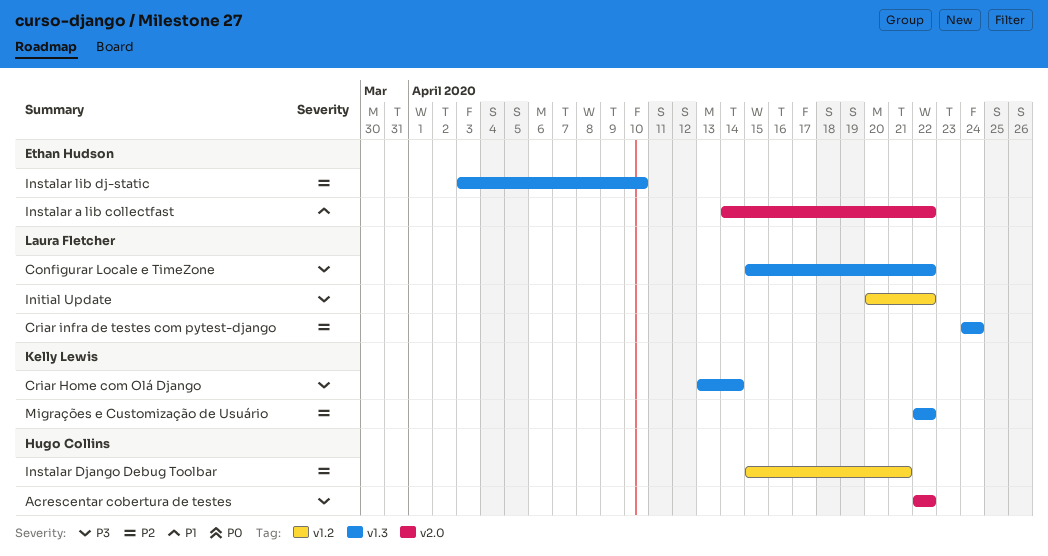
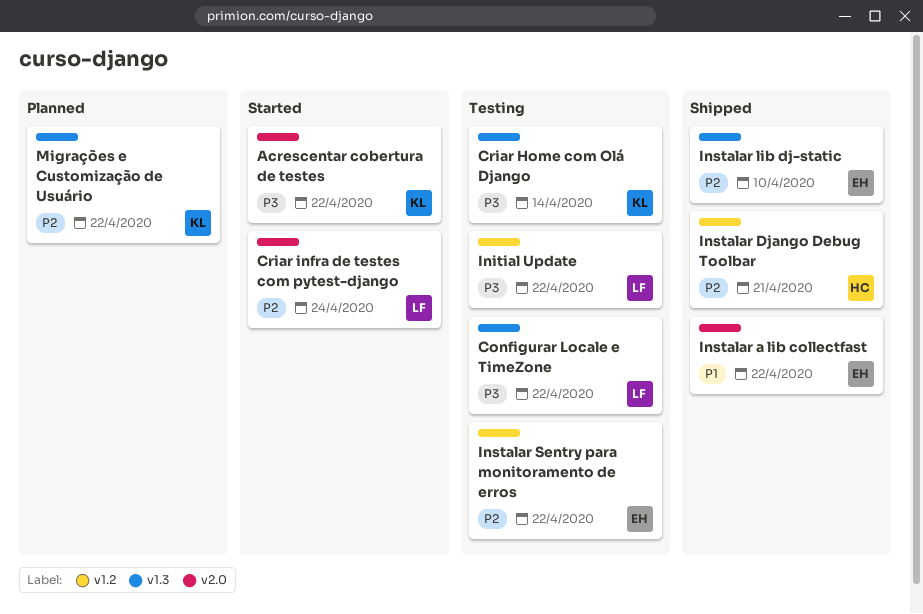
Acrescentar cobertura de testes, owner: Hugo Collins -> Kelly Lewis
Criar infra de testes com pytest-django, label: v1.3 -> v2.0
Instalar Sentry para monitoramento de erros: none -> present

